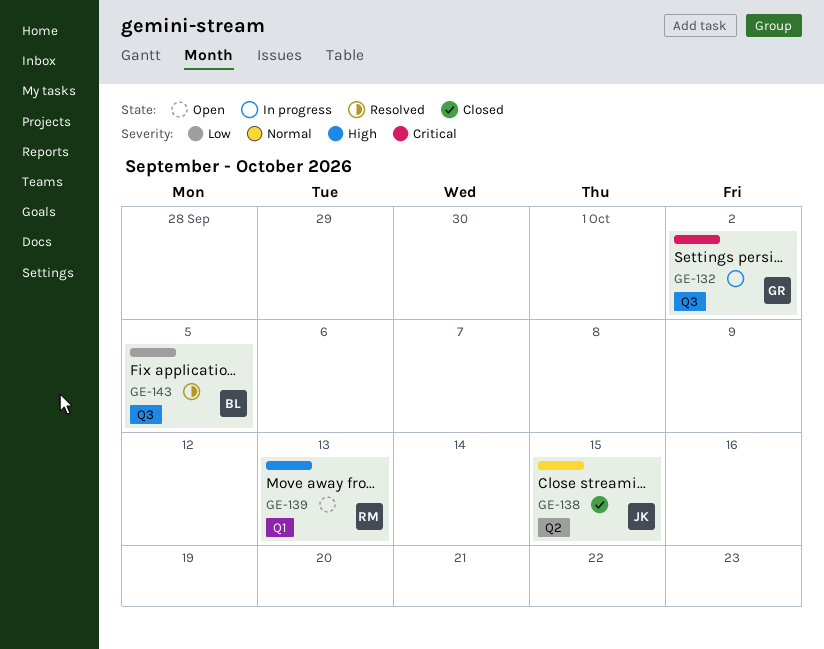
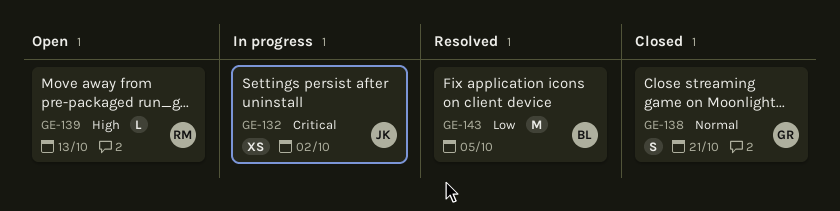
GE-132, owner: GR -> JK
GE-138, owner: JK -> GR
GE-138, due: Oct 15 -> Oct 21

